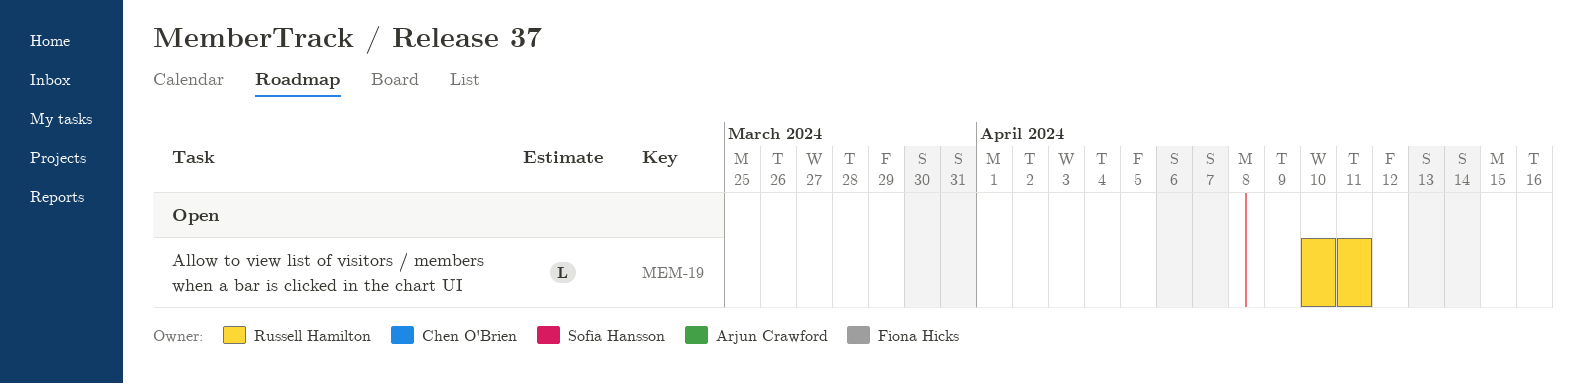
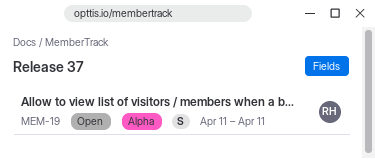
MEM-19, estimate: L -> S
MEM-19, start: Apr 10 -> Apr 11

